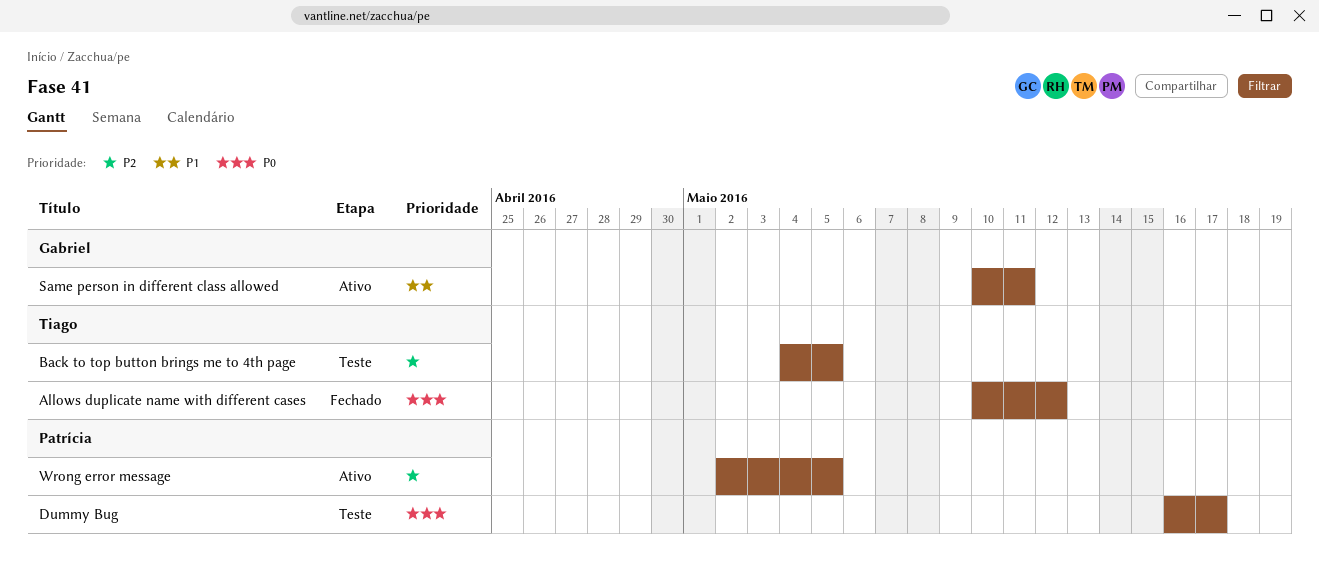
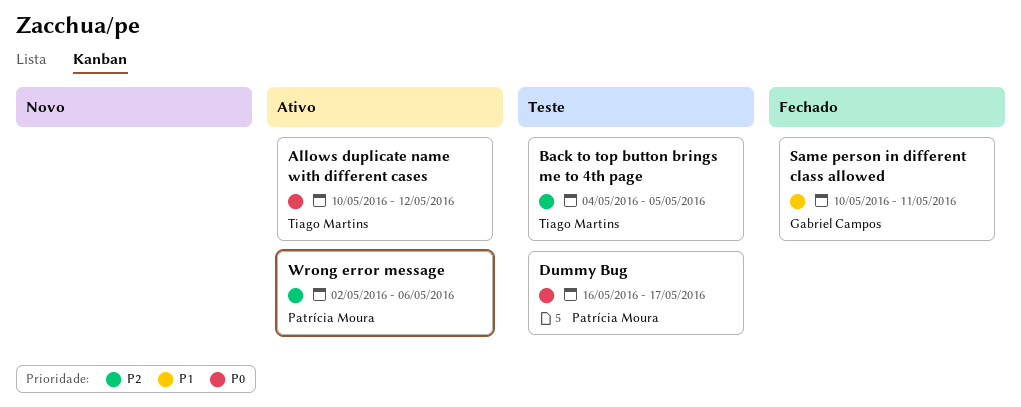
Allows duplicate name with different cases, status: Fechado -> Ativo
Same person in different class allowed, status: Ativo -> Fechado
Wrong error message, due: May 5 -> May 6

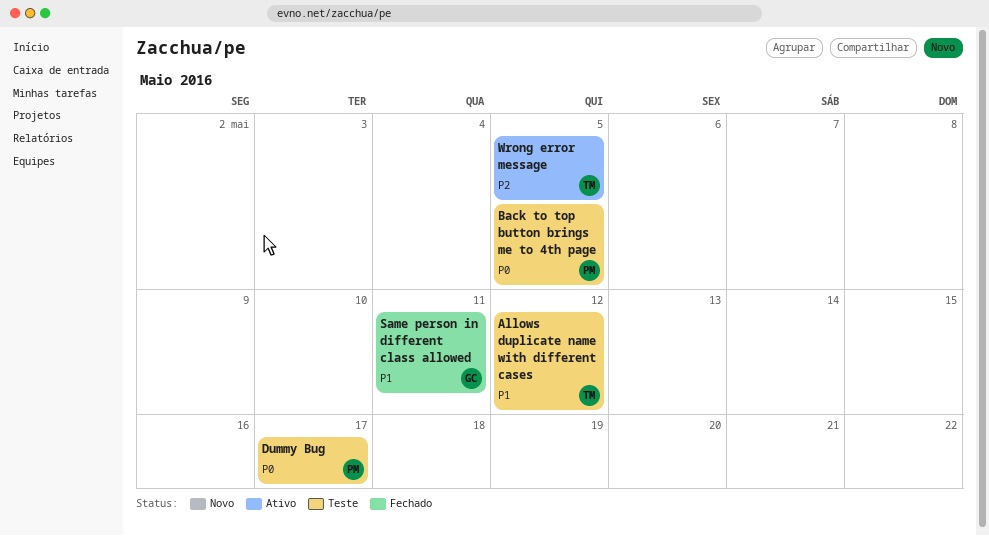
Allows duplicate name with different cases, status: Ativo -> Teste
Allows duplicate name with different cases, priority: P0 -> P1
Back to top button brings me to 4th page, owner: Tiago Martins -> Patrícia Moura
Back to top button brings me to 4th page, priority: P2 -> P0
Wrong error message, owner: Patrícia Moura -> Tiago Martins
Wrong error message, due: May 6 -> May 5

